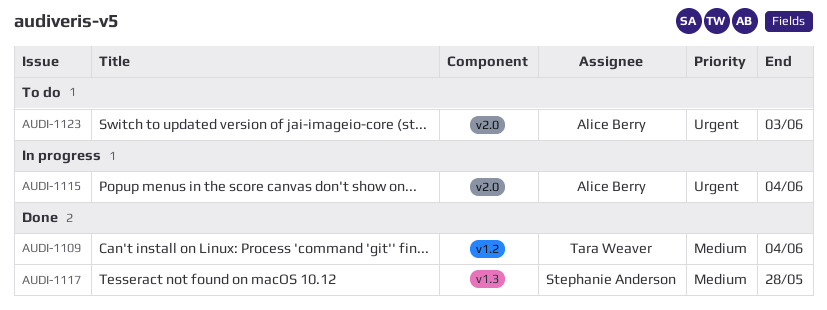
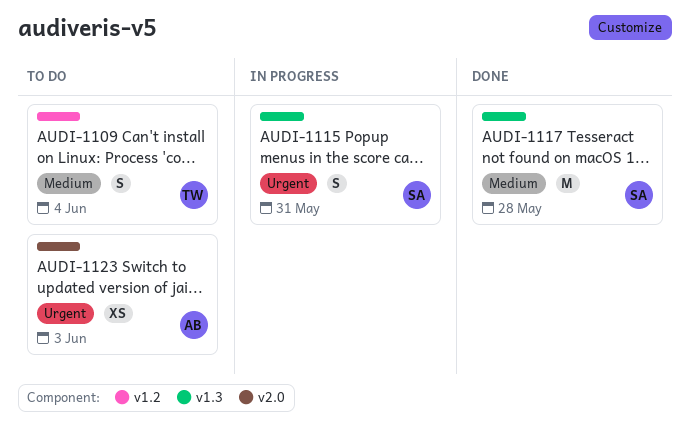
AUDI-1109, status: Done -> To do
AUDI-1115, owner: Alice Berry -> Stephanie Anderson
AUDI-1115, label: v2.0 -> v1.3
AUDI-1115, due: Jun 4 -> May 31

